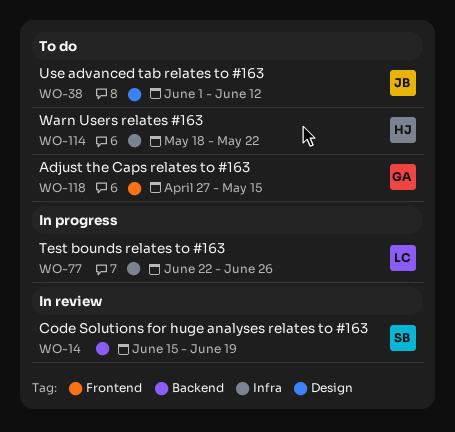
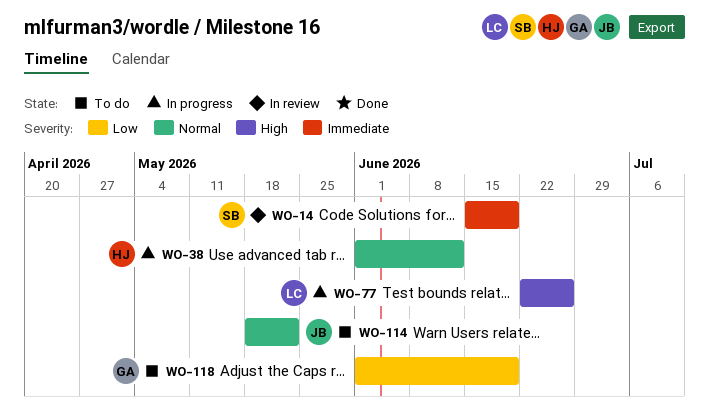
WO-38, status: To do -> In progress
WO-38, owner: JB -> HJ
WO-114, owner: HJ -> JB
WO-118, start: Apr 27 -> Jun 1
WO-118, due: May 15 -> Jun 19

